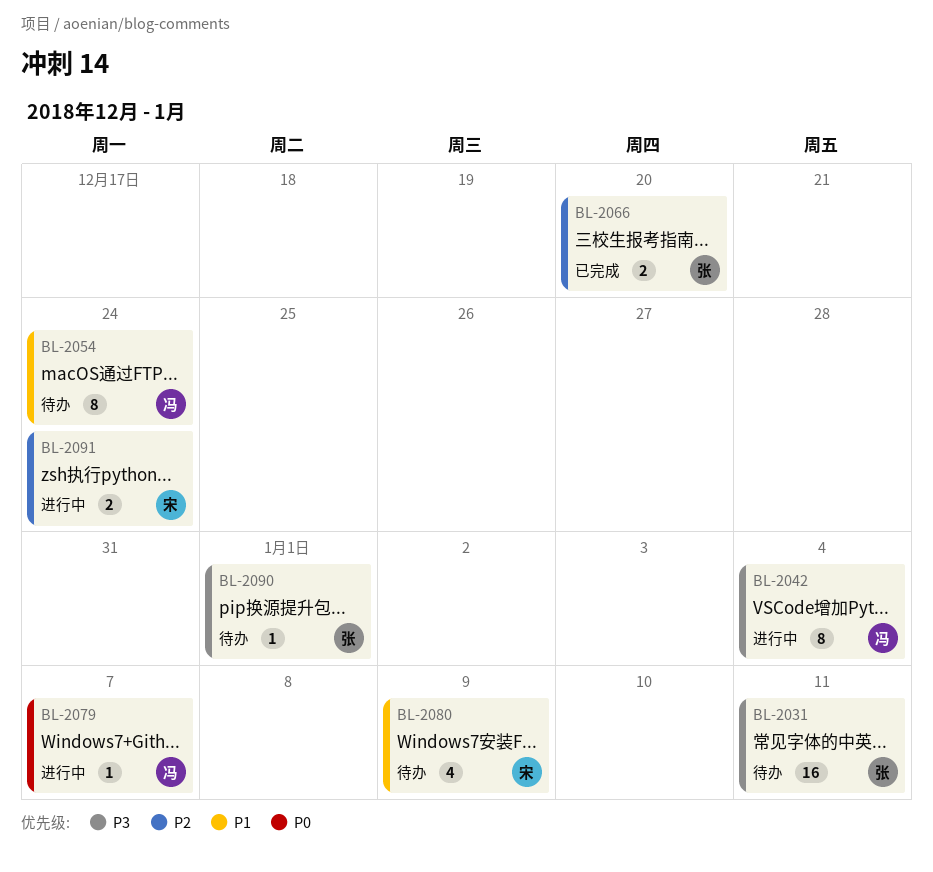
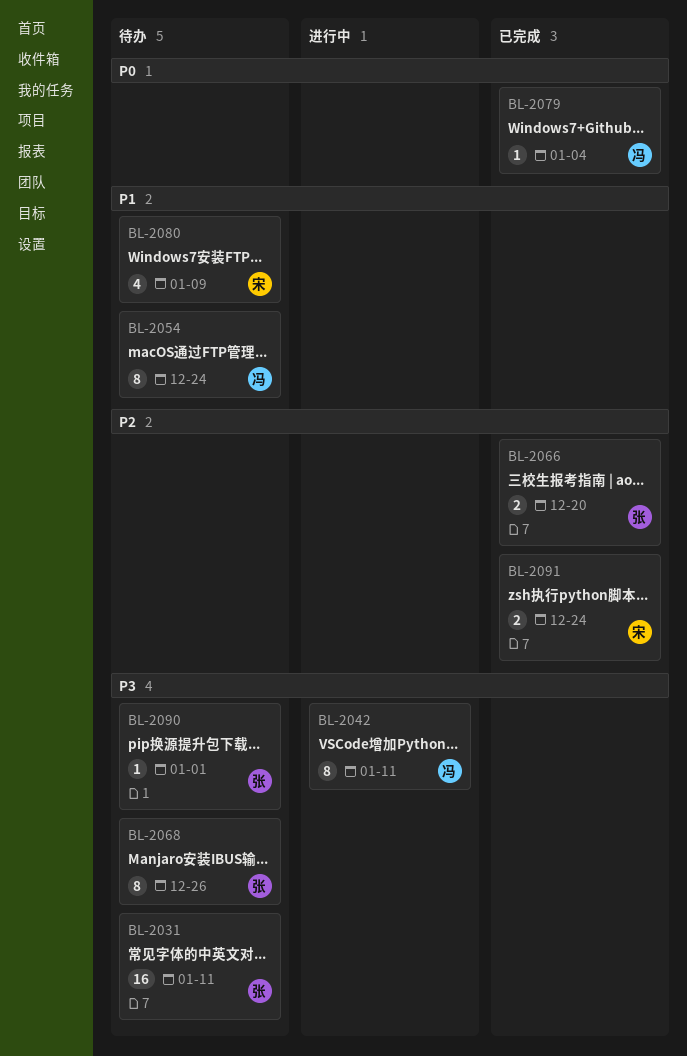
BL-2042, due: Jan 4 -> Jan 11
BL-2068: none -> present
BL-2079, status: 进行中 -> 已完成
BL-2079, due: Jan 7 -> Jan 4
BL-2091, status: 进行中 -> 已完成

